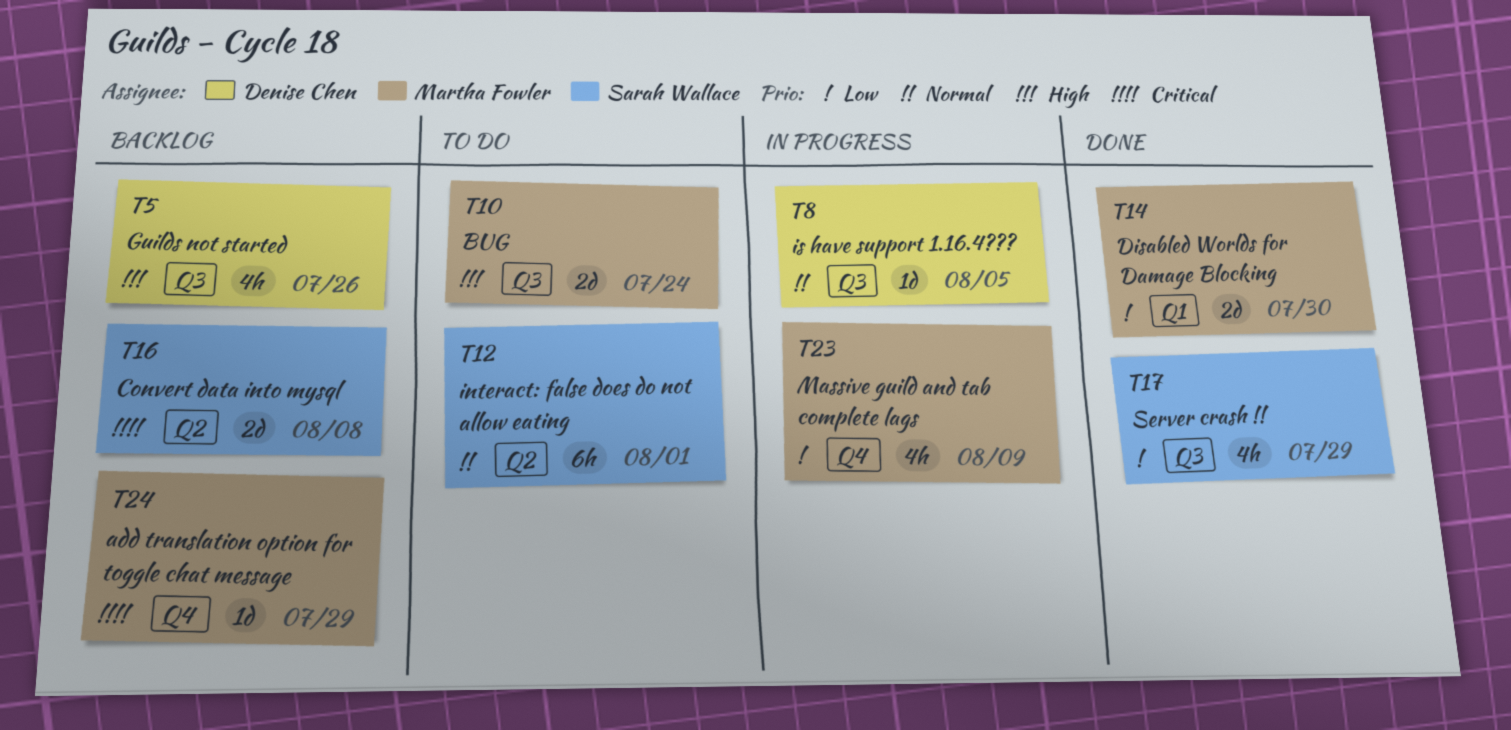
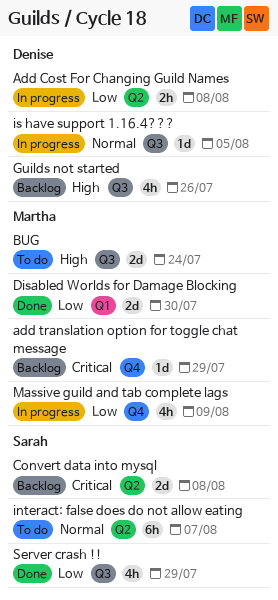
Add Cost For Changing Guild Names: none -> present
interact: false does do not allow eating, due: Aug 1 -> Aug 7

